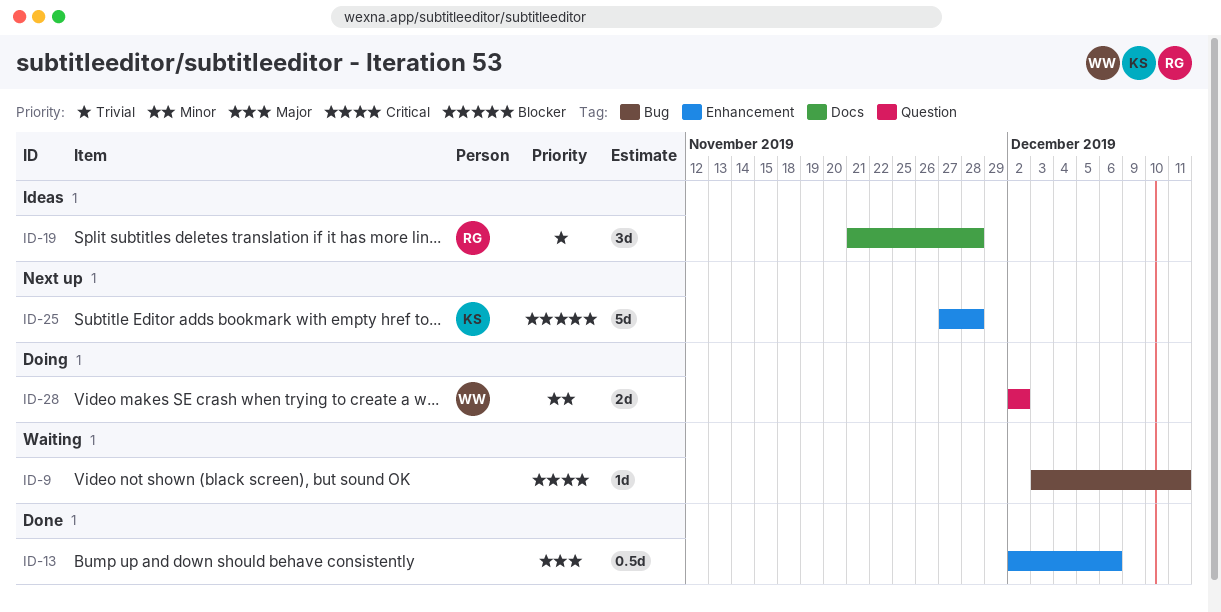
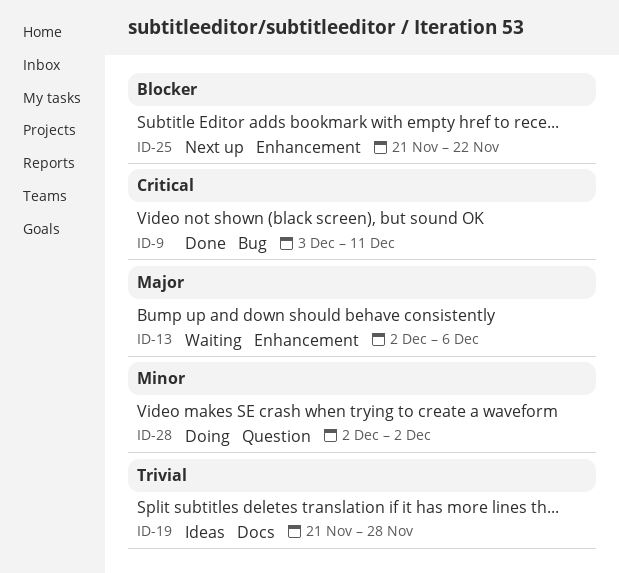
ID-9, status: Waiting -> Done
ID-13, status: Done -> Waiting
ID-25, start: Nov 27 -> Nov 21
ID-25, due: Nov 28 -> Nov 22

